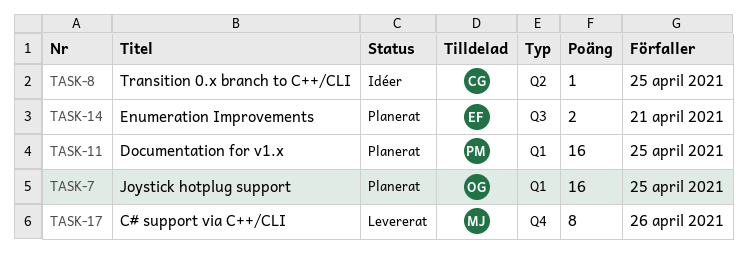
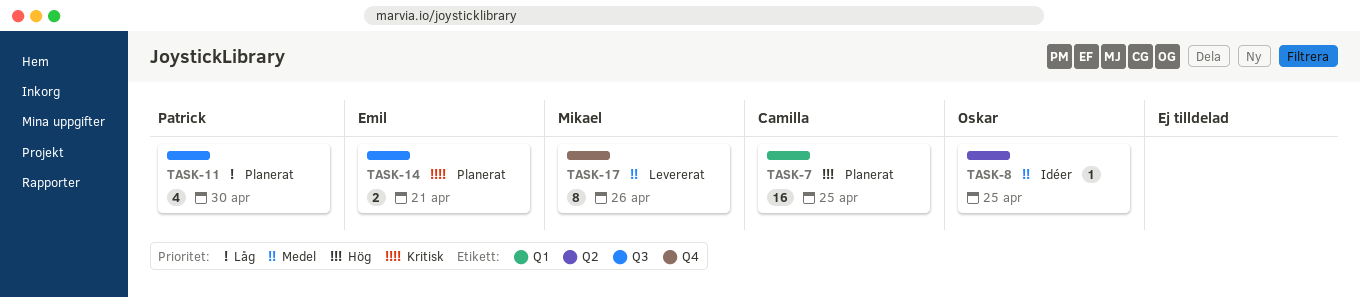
TASK-7, owner: Oskar -> Camilla
TASK-8, owner: Camilla -> Oskar
TASK-11, label: Q1 -> Q3
TASK-11, estimate: 16 -> 4
TASK-11, due: Apr 25 -> Apr 30

